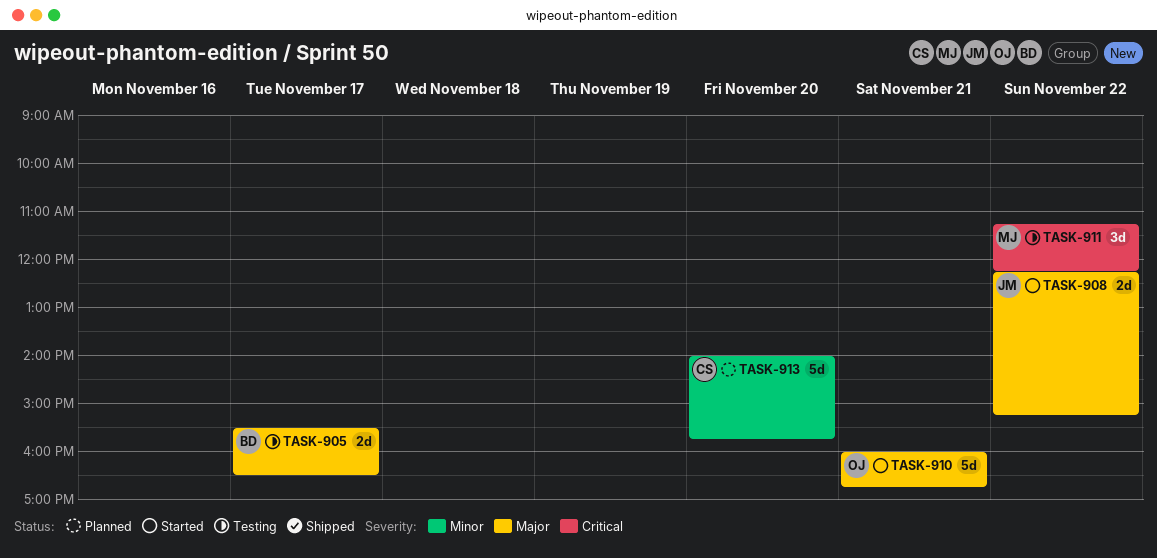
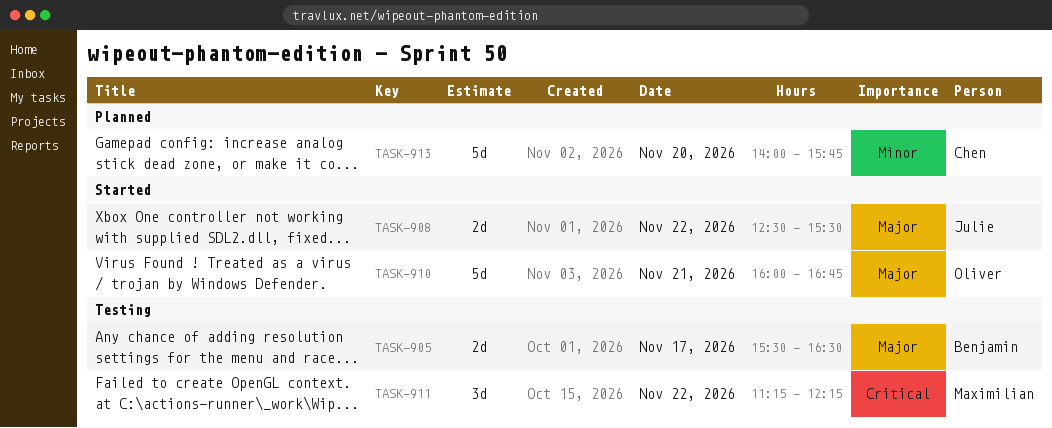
TASK-908, begins: 12:15 -> 12:30
TASK-908, ends: 15:15 -> 15:30

